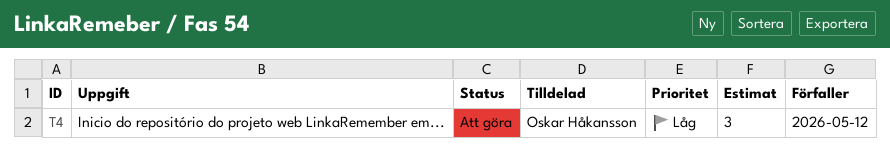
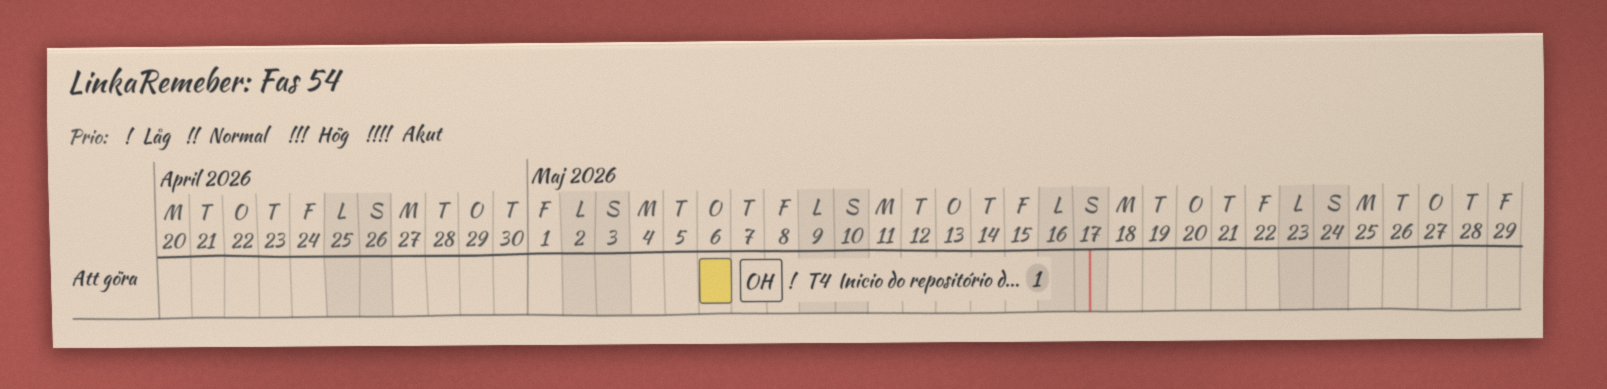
T4, estimate: 3 -> 1
T4, due: May 12 -> May 6

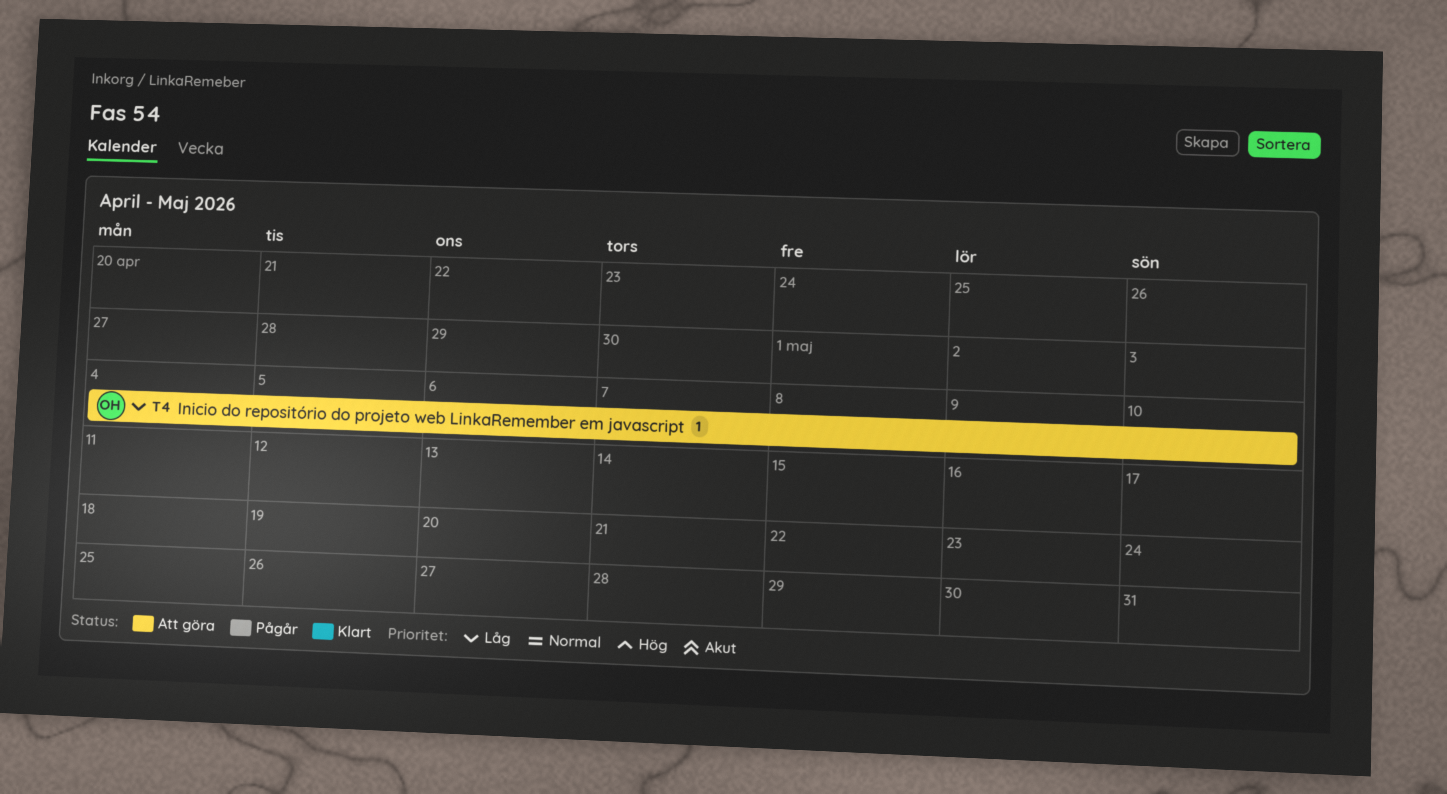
T4, start: May 6 -> May 4
T4, due: May 6 -> May 10

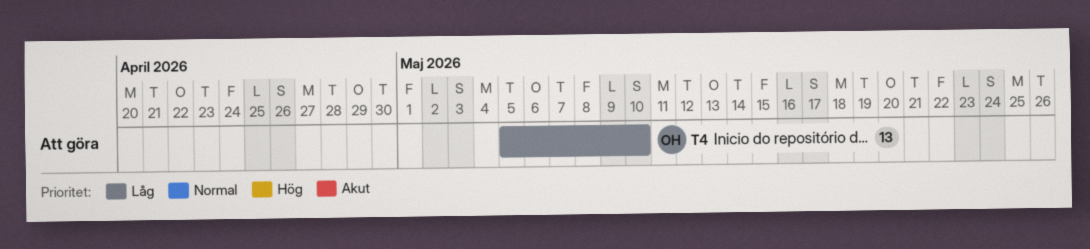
T4, estimate: 1 -> 13
T4, start: May 4 -> May 5

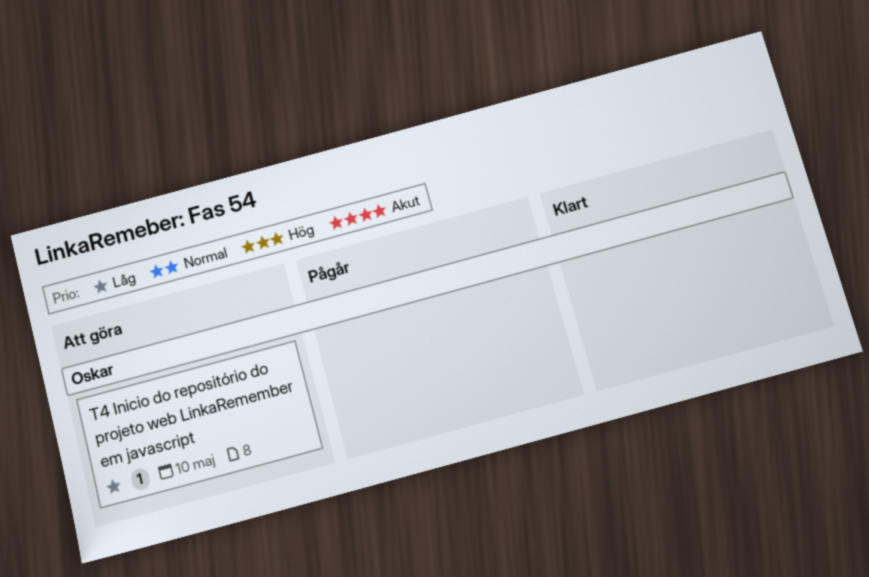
T4, estimate: 13 -> 1

